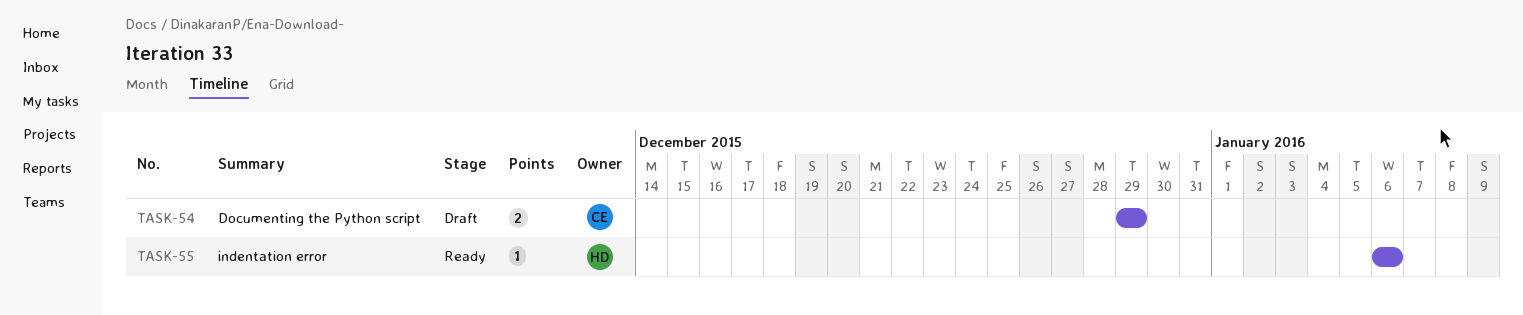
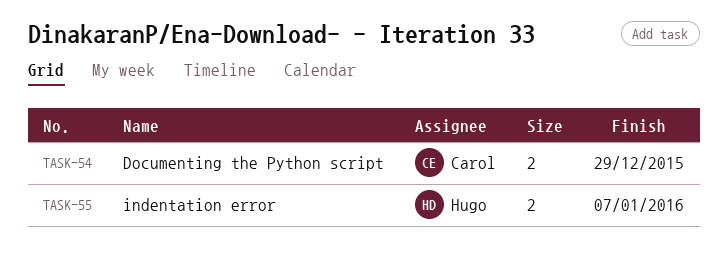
TASK-55, estimate: 1 -> 2
TASK-55, due: Jan 6 -> Jan 7

